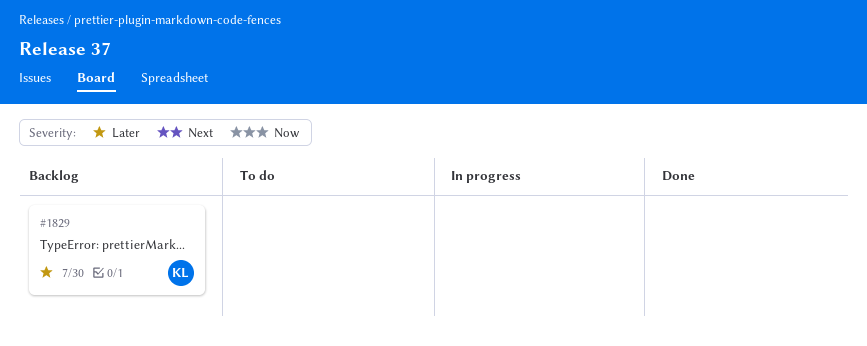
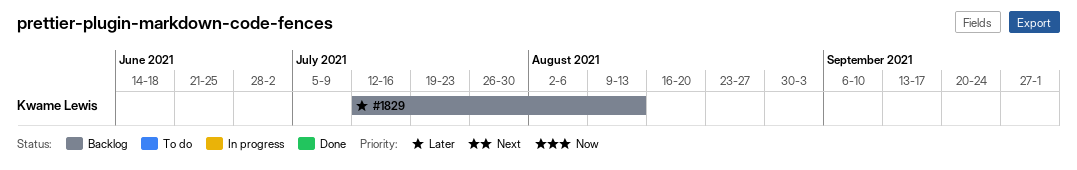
#1829, due: Jul 30 -> Aug 13

